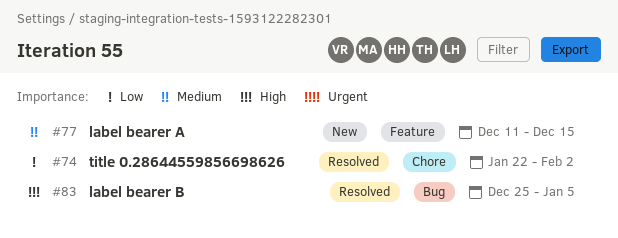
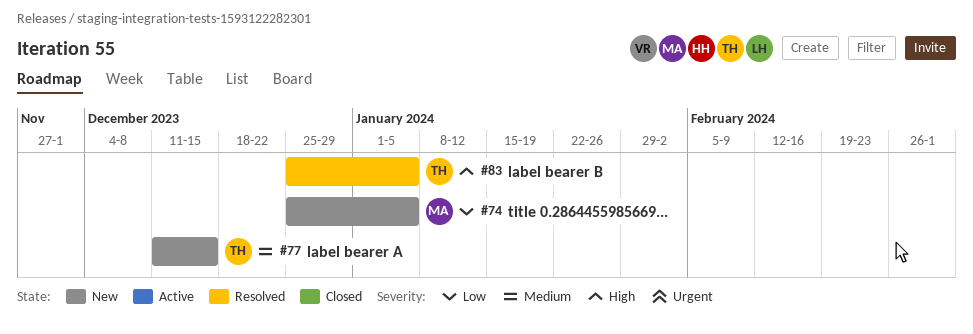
#74, status: Resolved -> New
#74, start: Jan 22 -> Dec 25
#74, due: Feb 2 -> Jan 5

